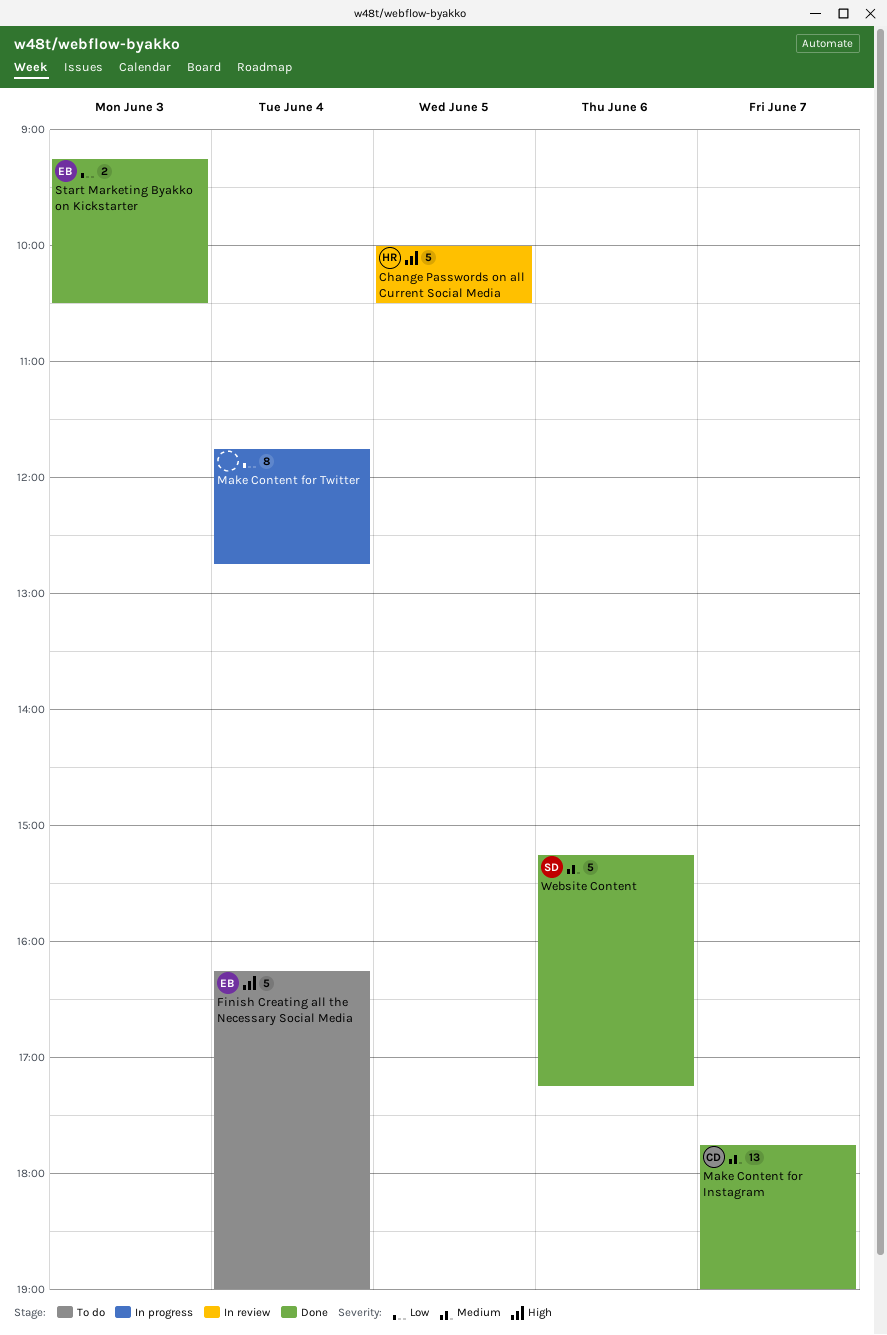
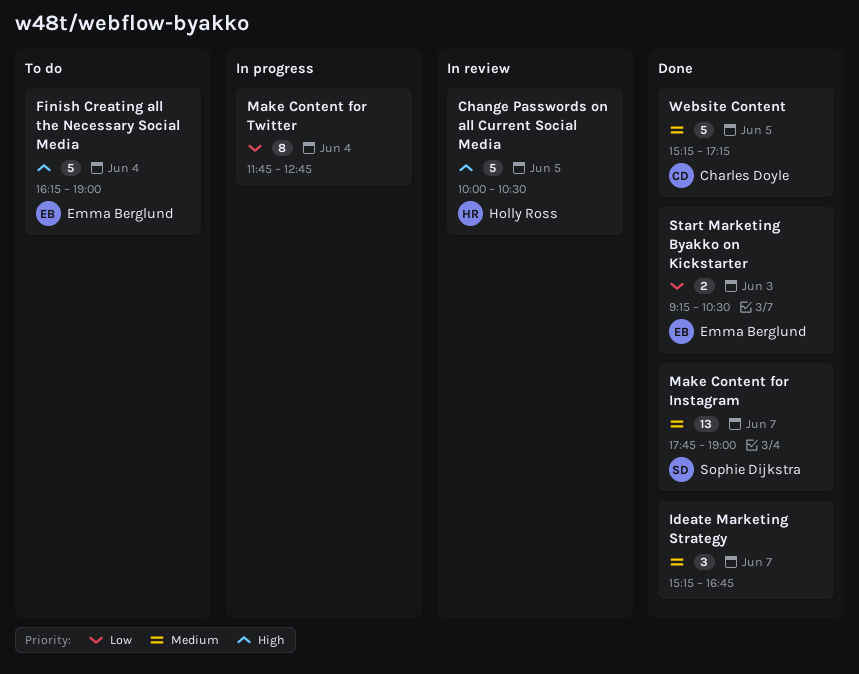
Ideate Marketing Strategy: none -> present
Make Content for Instagram, owner: Charles Doyle -> Sophie Dijkstra
Website Content, owner: Sophie Dijkstra -> Charles Doyle
Website Content, day: Jun 6 -> Jun 5

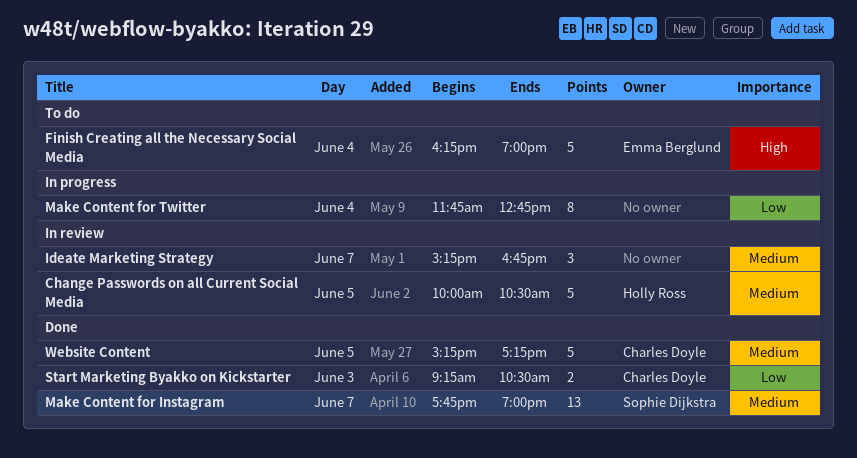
Change Passwords on all Current Social Media, priority: High -> Medium
Ideate Marketing Strategy, status: Done -> In review
Start Marketing Byakko on Kickstarter, owner: Emma Berglund -> Charles Doyle

